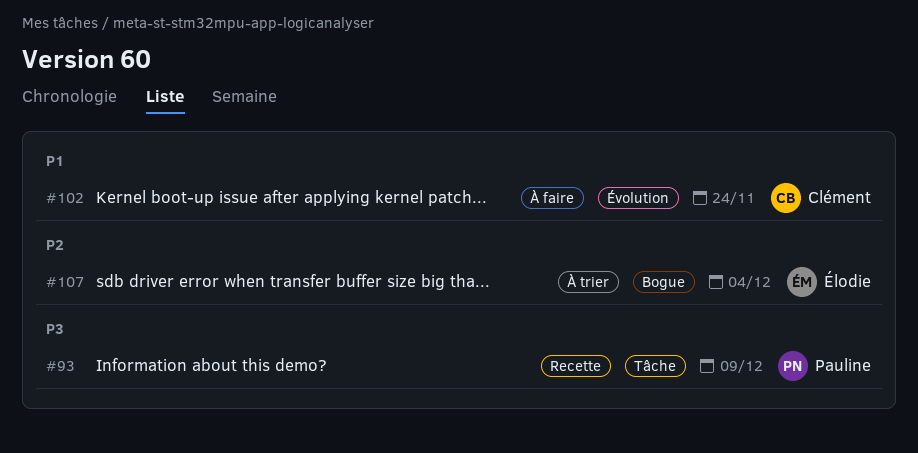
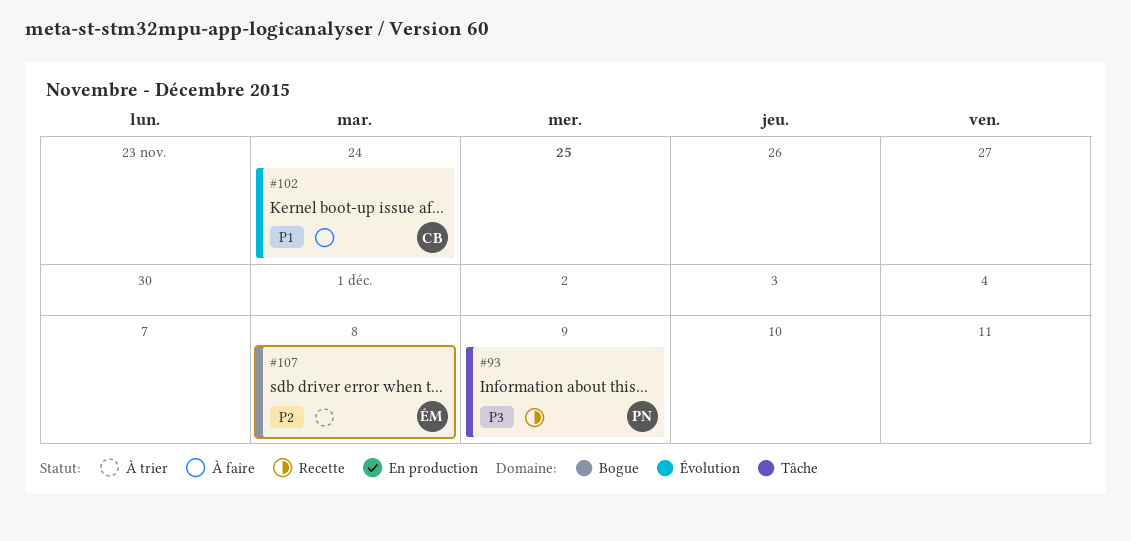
#107, due: Dec 4 -> Dec 8

